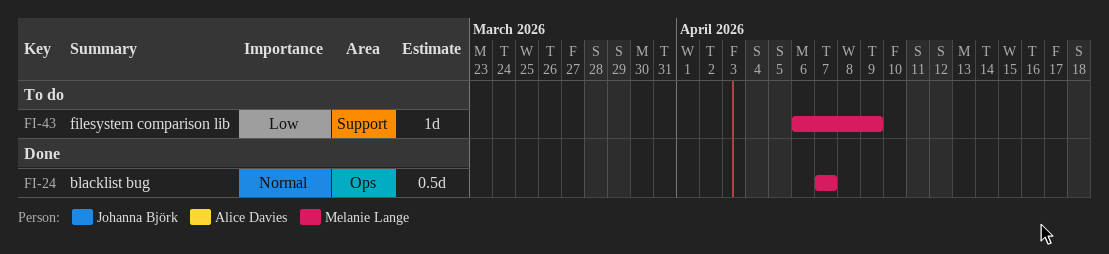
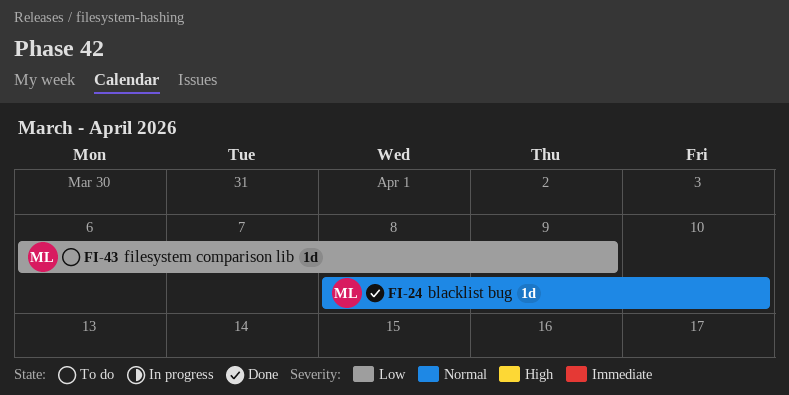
FI-24, estimate: 0.5d -> 1d
FI-24, start: Apr 7 -> Apr 8
FI-24, due: Apr 7 -> Apr 10

